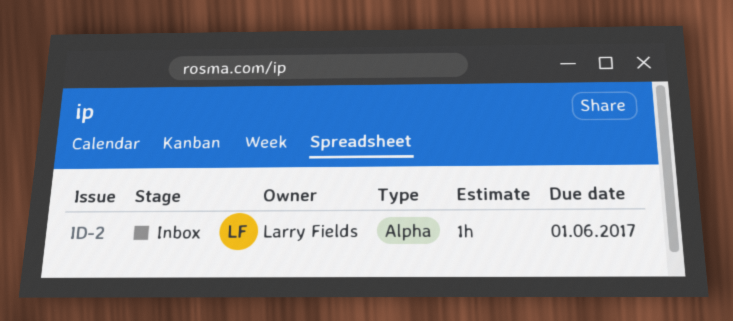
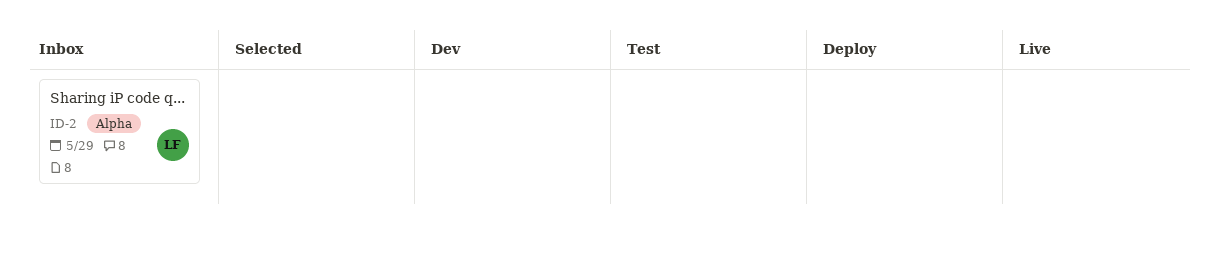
ID-2, due: Jun 1 -> May 29

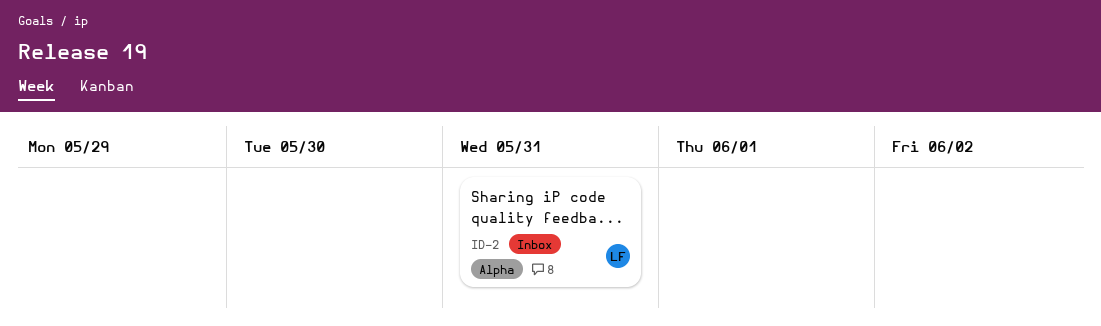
ID-2, due: May 29 -> May 31

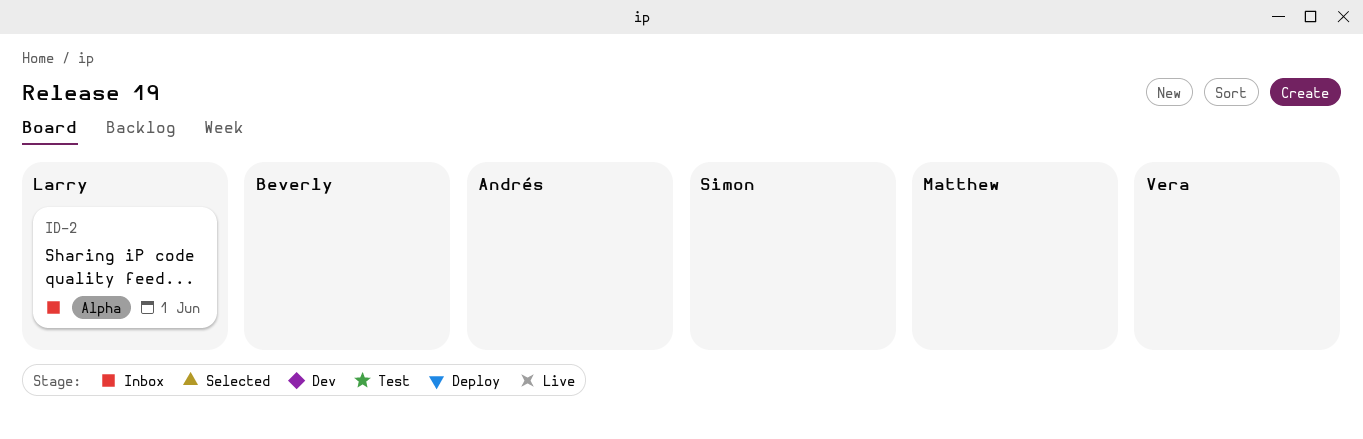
ID-2, due: May 31 -> Jun 1

